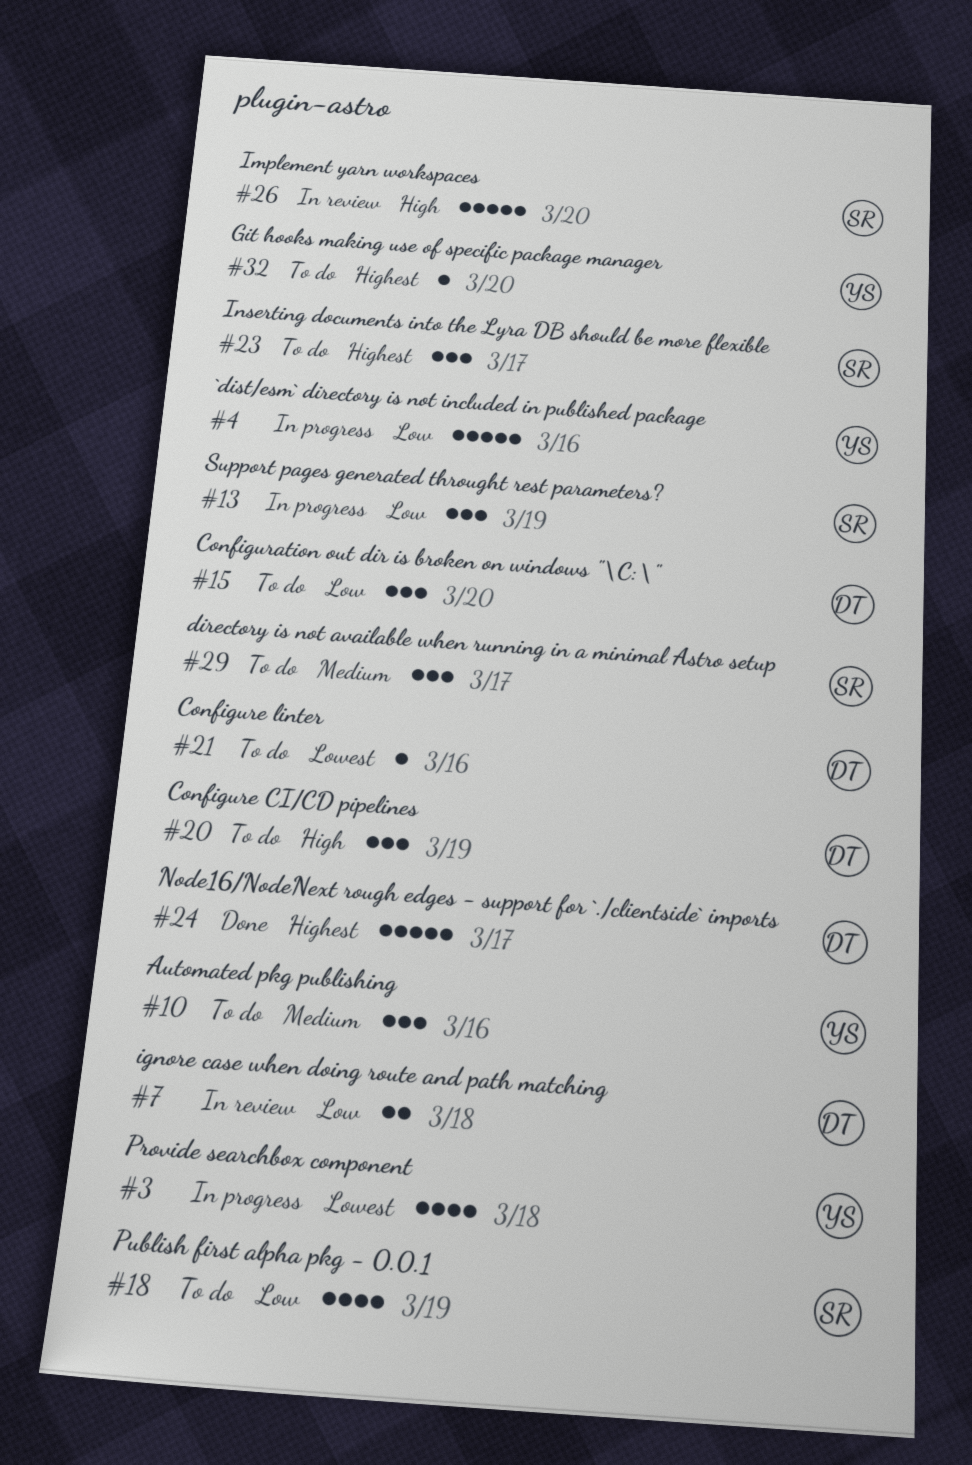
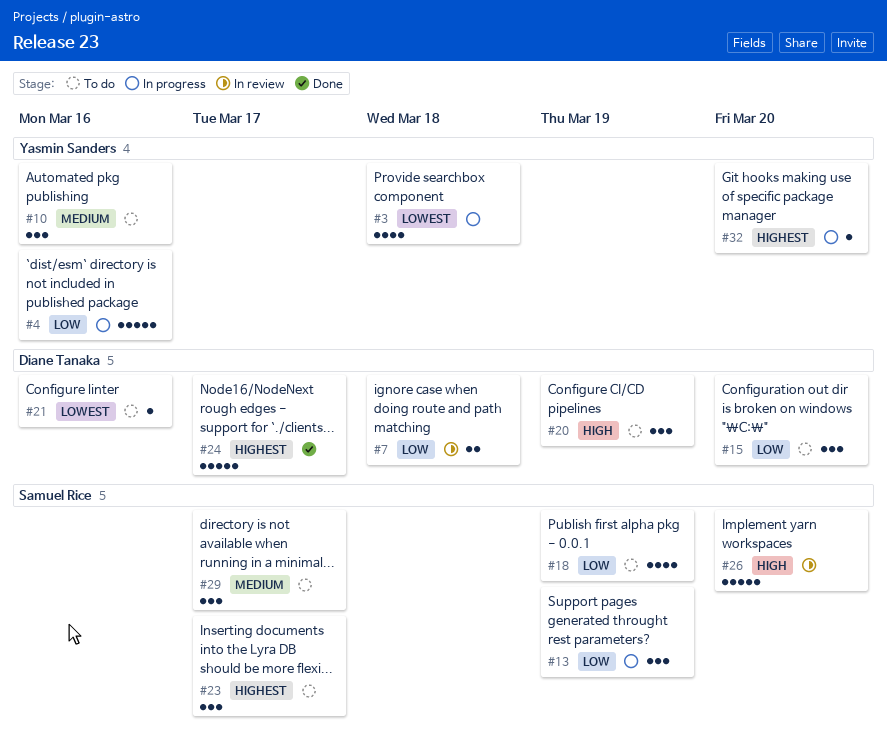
#32, status: To do -> In progress

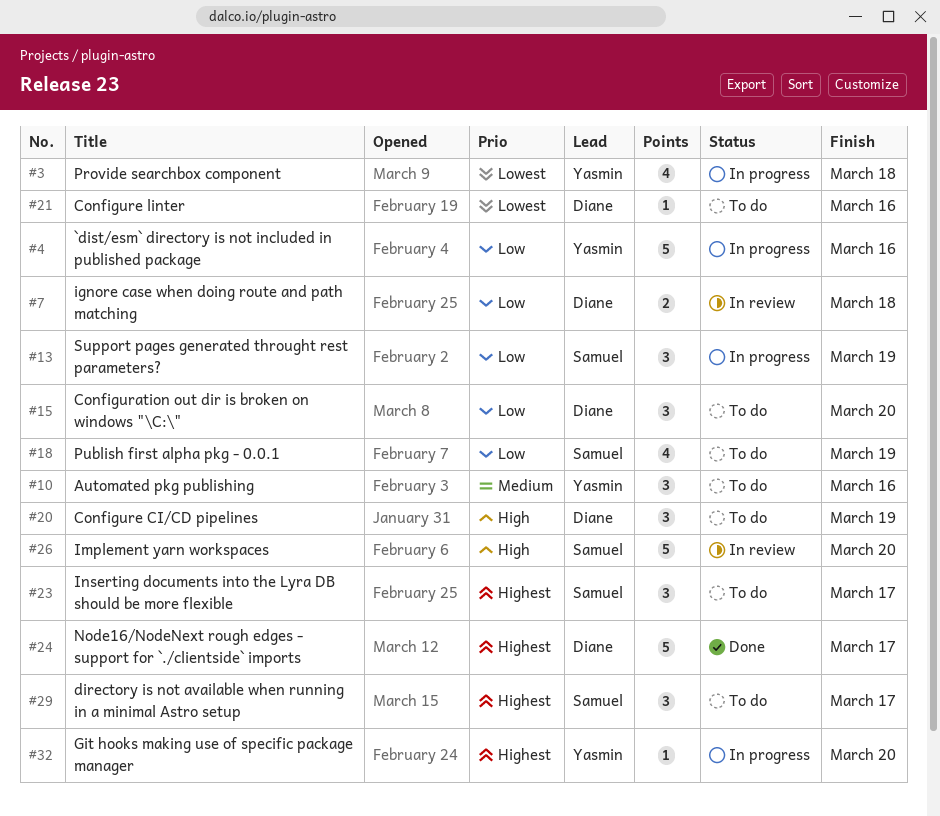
#29, priority: Medium -> Highest

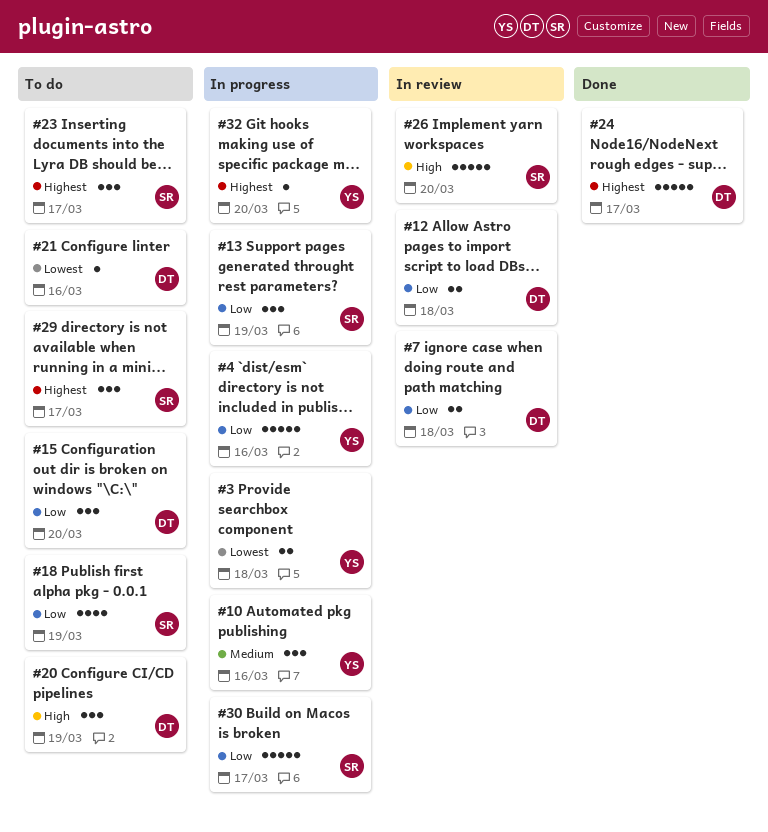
#3, estimate: 4 -> 2
#10, status: To do -> In progress
#12: none -> present
#30: none -> present

